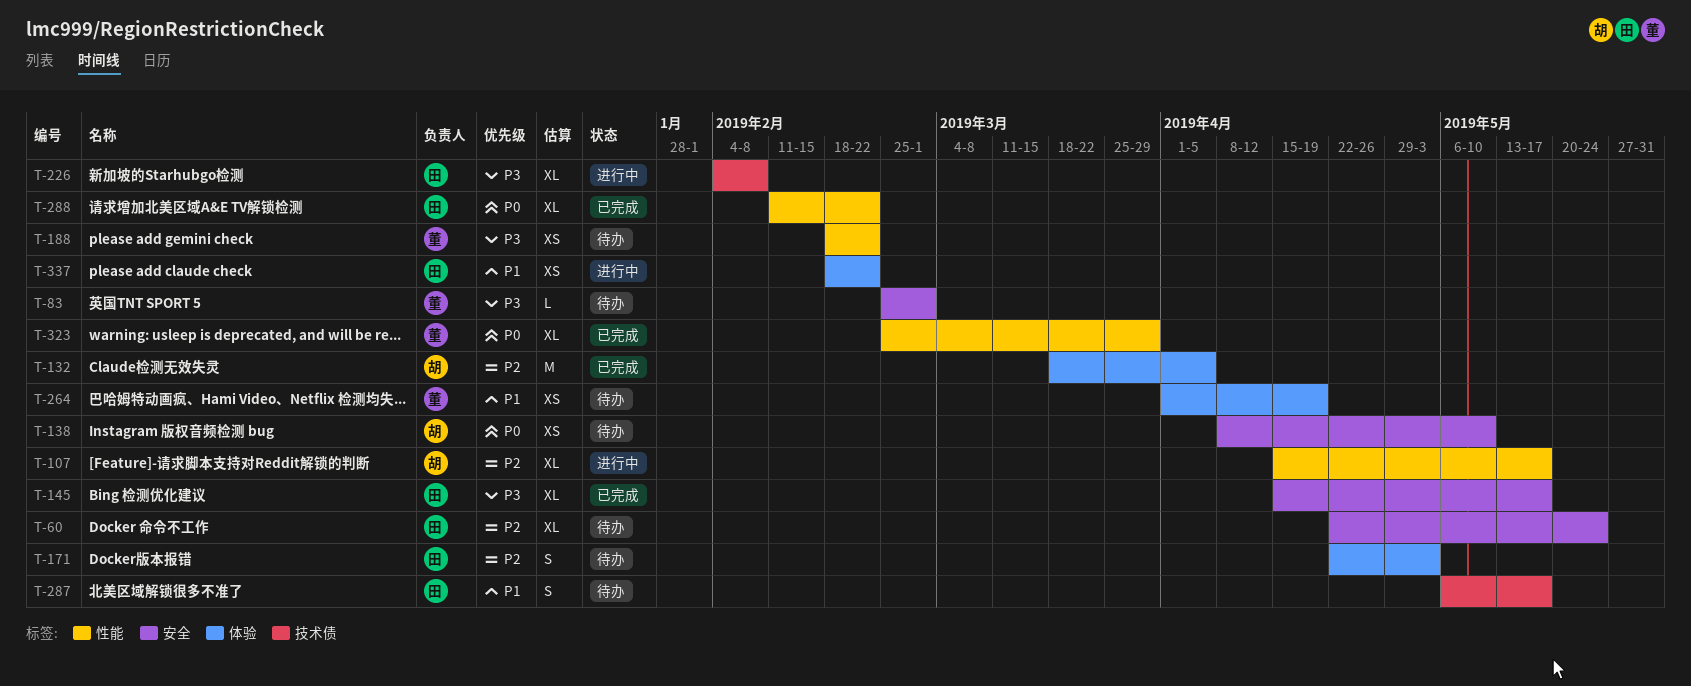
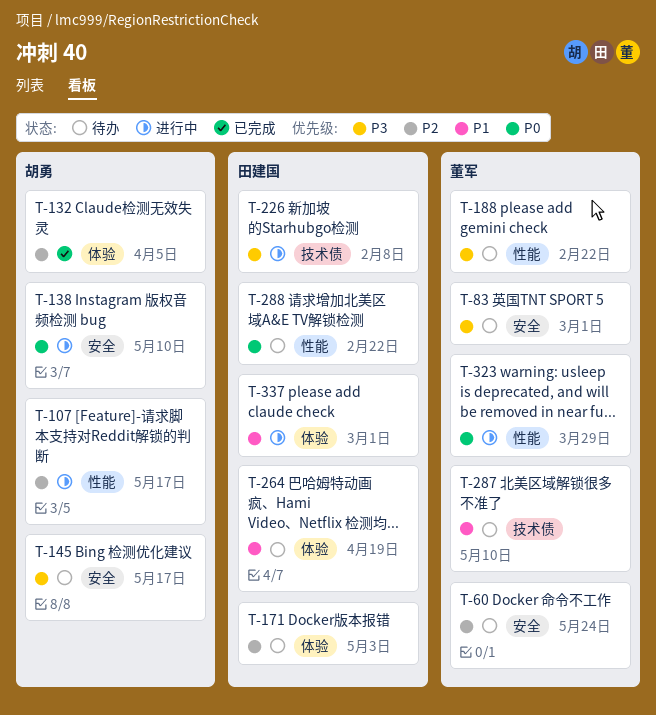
T-60, owner: 田建国 -> 董军
T-138, status: 待办 -> 进行中
T-145, status: 已完成 -> 待办
T-145, owner: 田建国 -> 胡勇
T-264, owner: 董军 -> 田建国
T-287, owner: 田建国 -> 董军
T-287, due: May 17 -> May 10
T-288, status: 已完成 -> 待办
T-323, status: 已完成 -> 进行中
T-337, due: Feb 22 -> Mar 1

